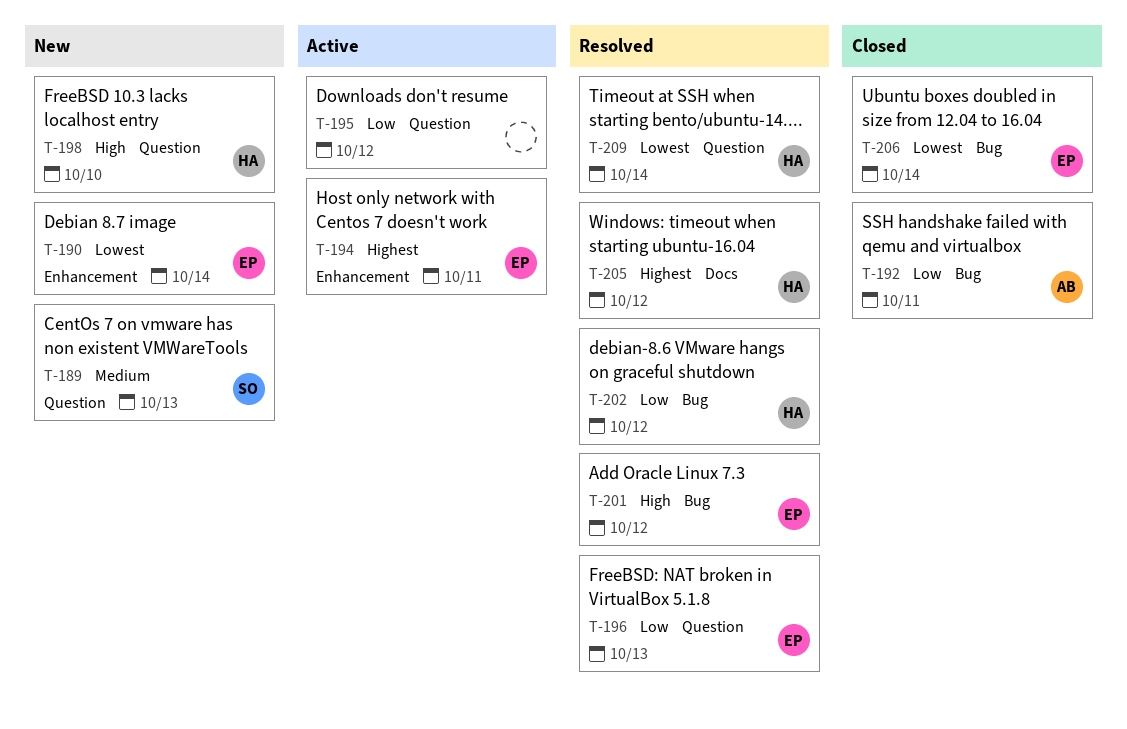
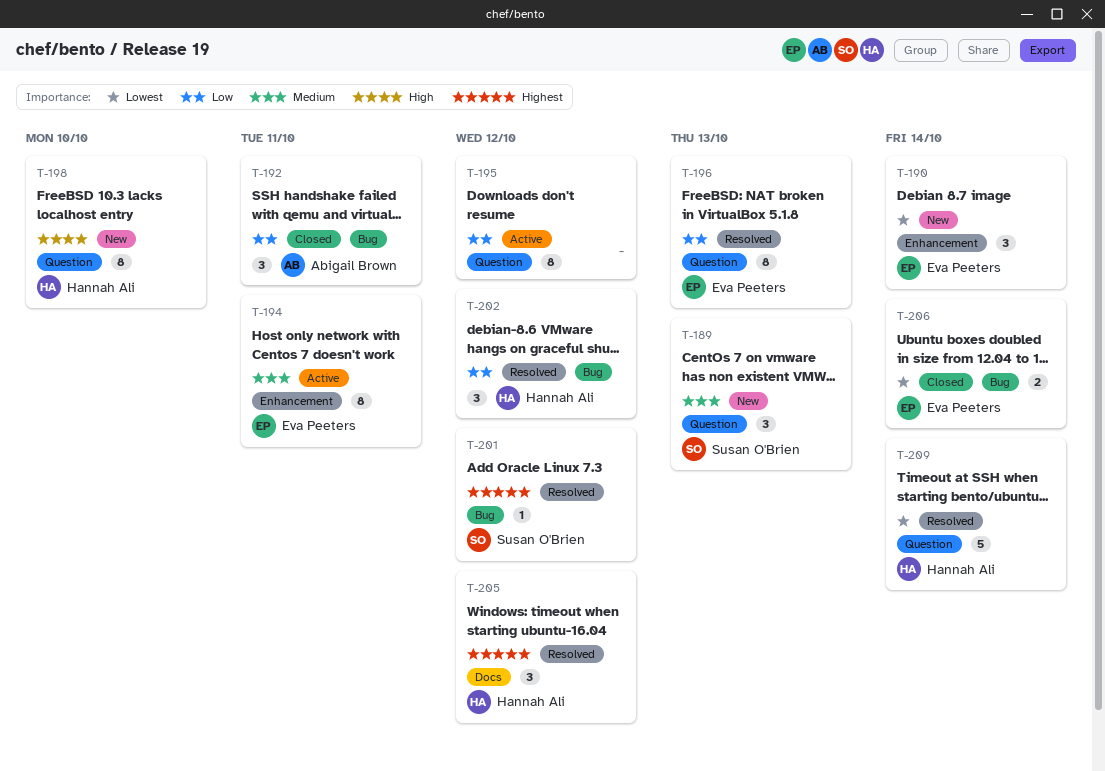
T-194, priority: Highest -> Medium
T-201, owner: Eva Peeters -> Susan O'Brien
T-201, priority: High -> Highest

